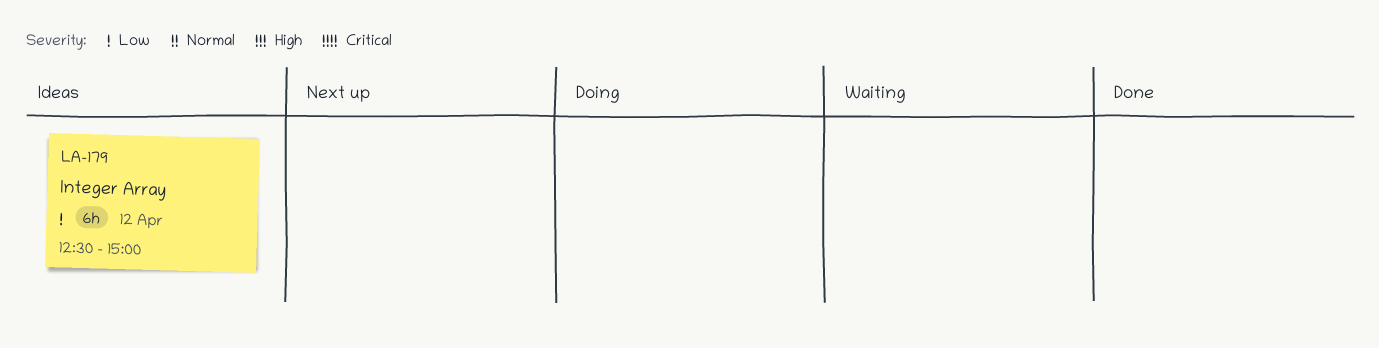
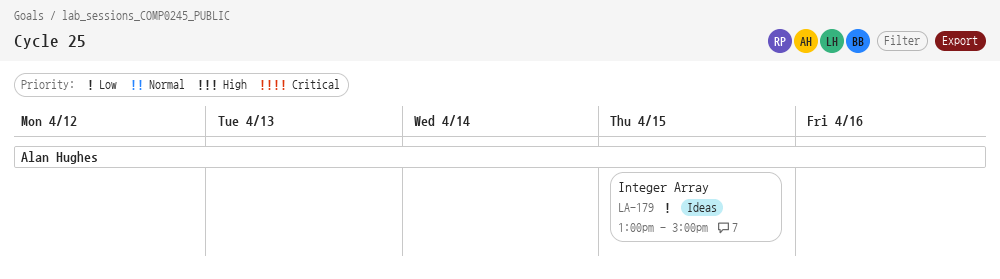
LA-179, day: Apr 12 -> Apr 15
LA-179, begins: 12:30 -> 13:00

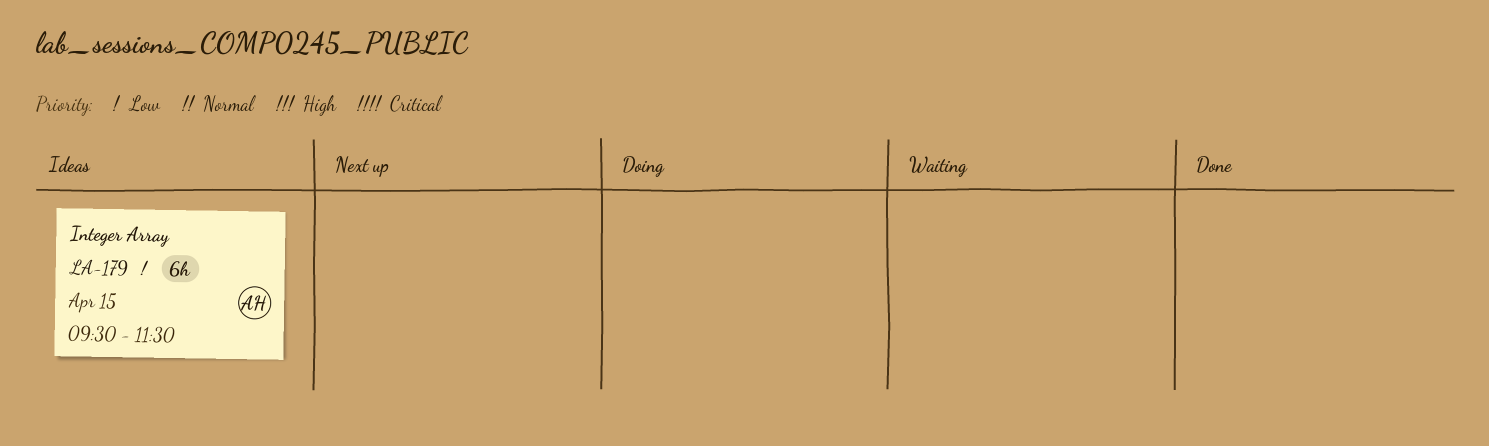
LA-179, begins: 13:00 -> 09:30
LA-179, ends: 15:00 -> 11:30

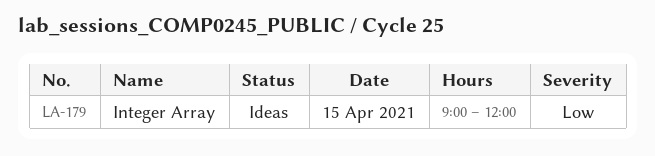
LA-179, begins: 09:30 -> 09:00
LA-179, ends: 11:30 -> 12:00

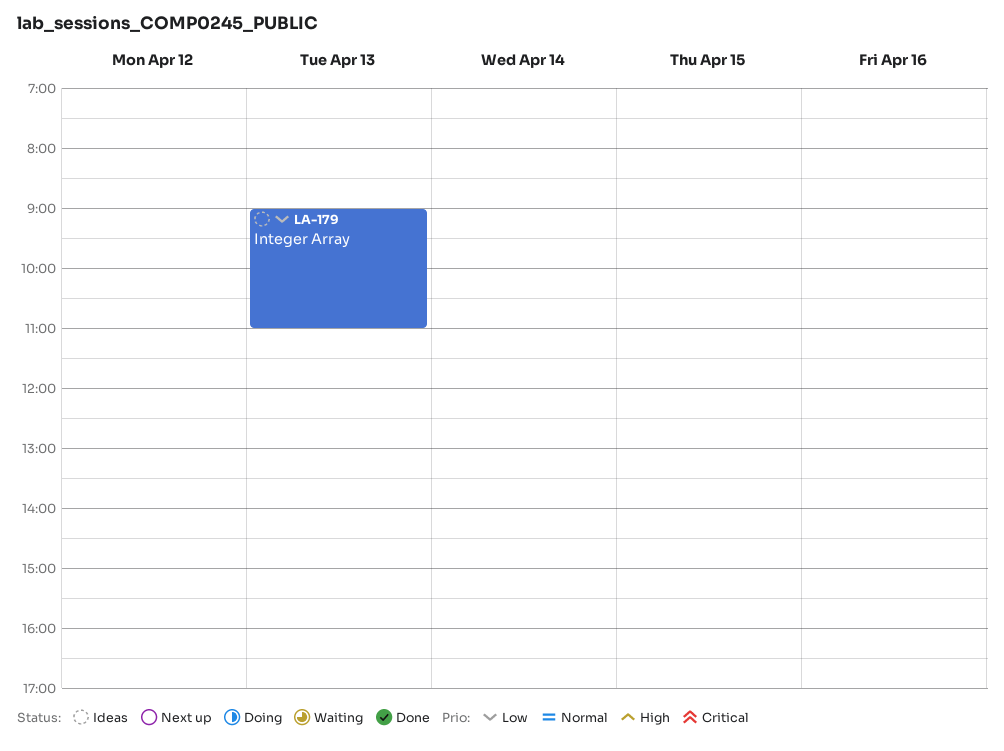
LA-179, day: Apr 15 -> Apr 13
LA-179, ends: 12:00 -> 11:00

